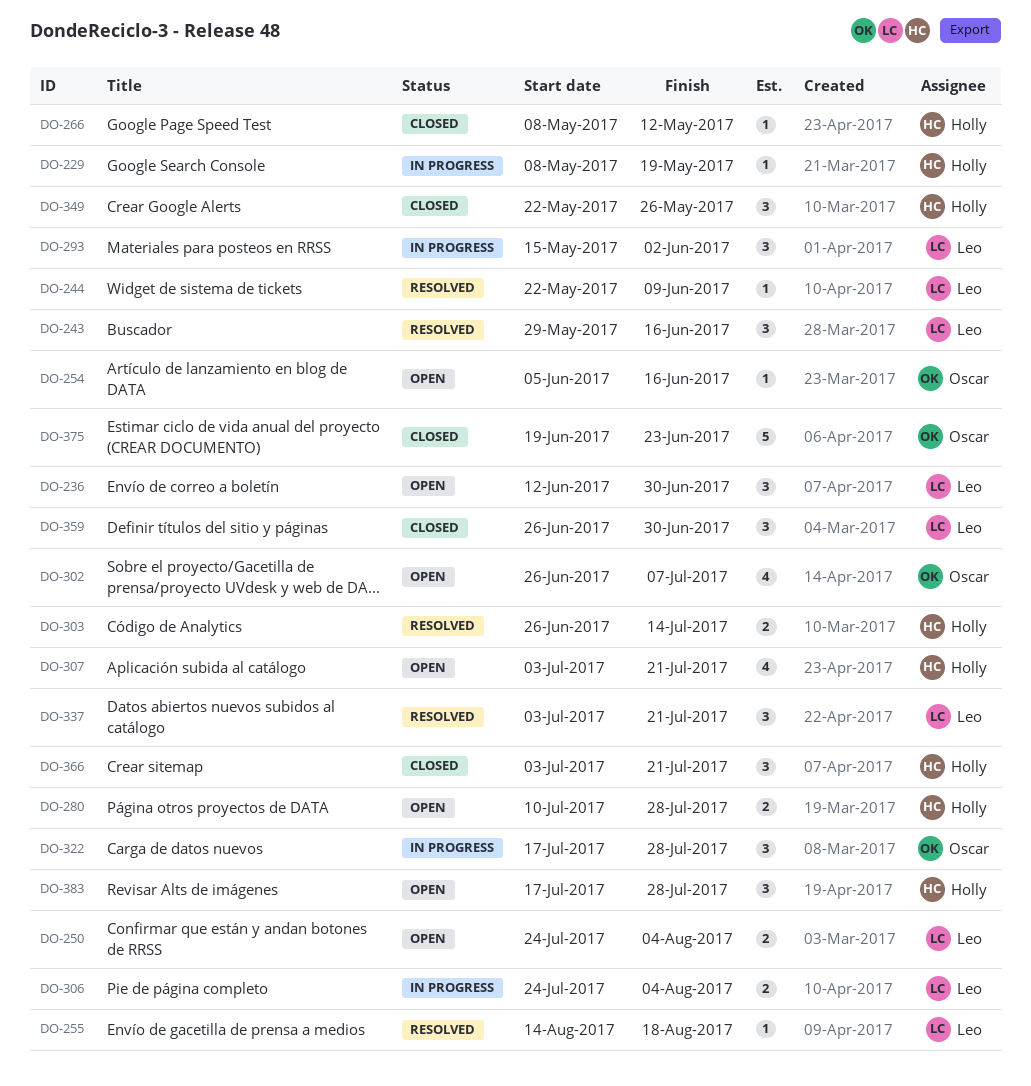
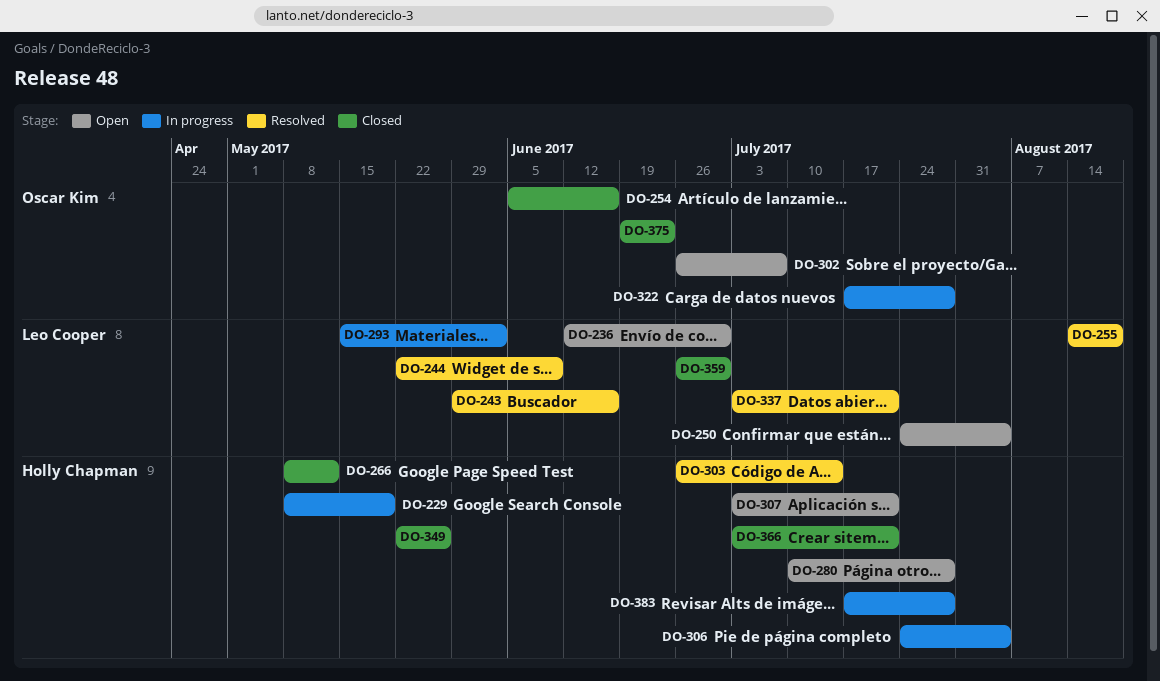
DO-254, status: Open -> Closed
DO-306, owner: Leo Cooper -> Holly Chapman
DO-383, status: Open -> In progress

